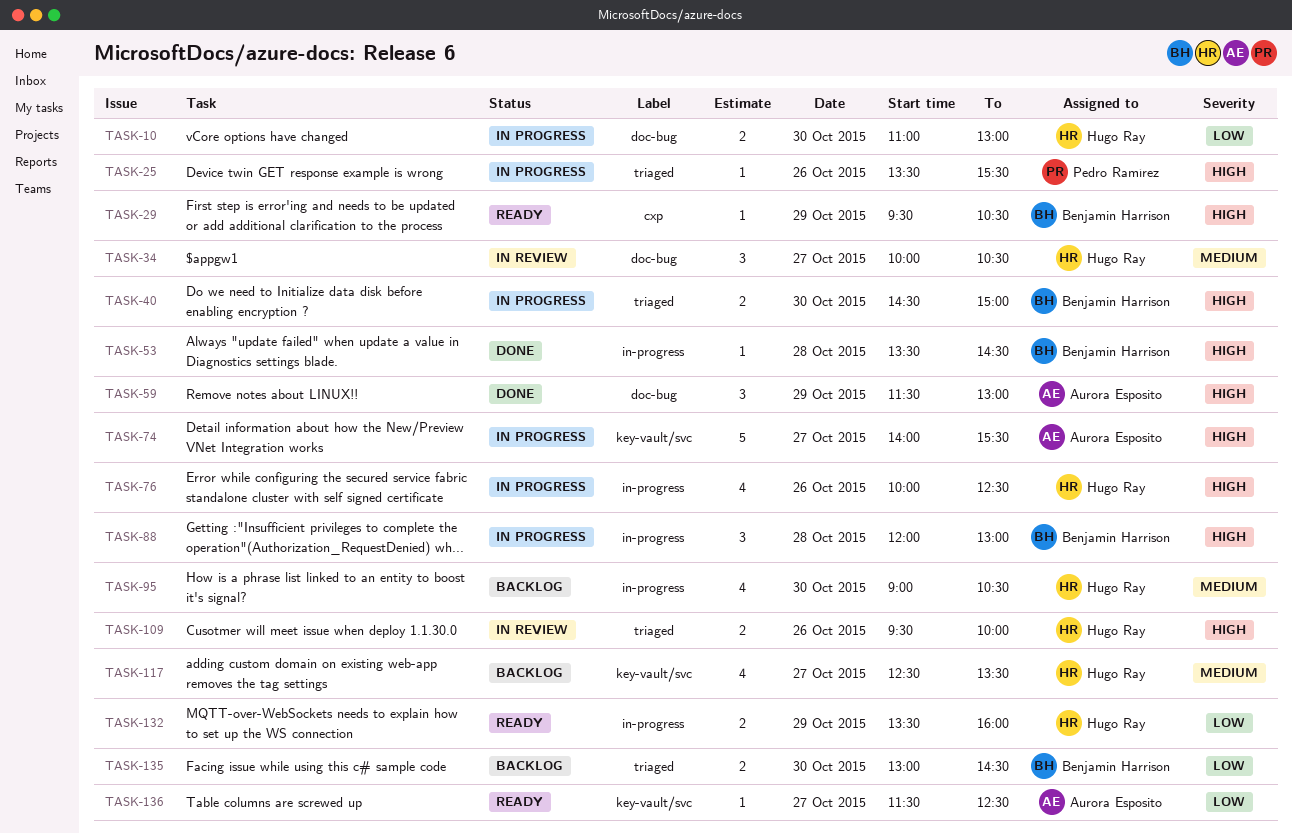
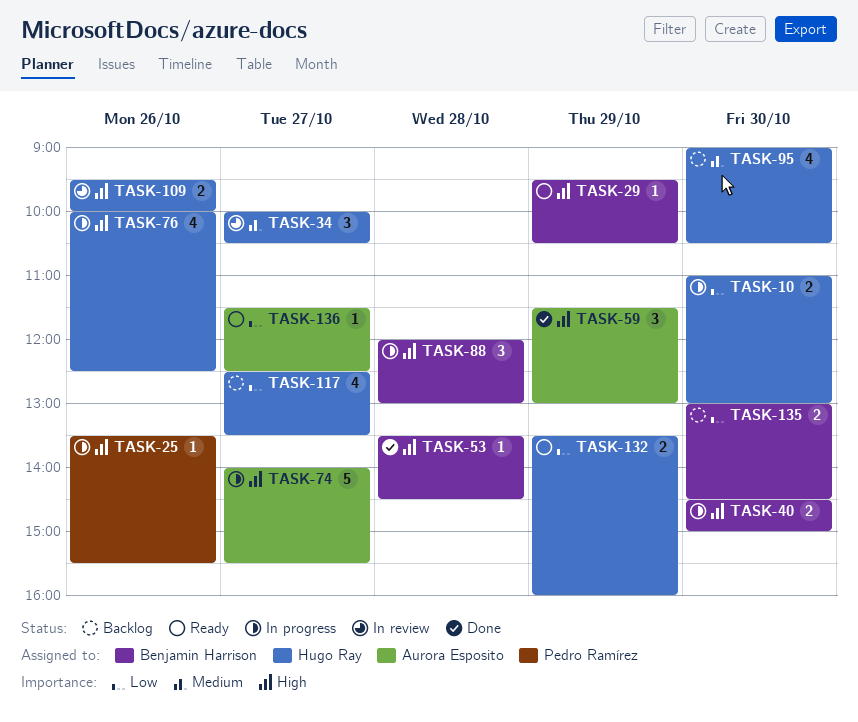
TASK-117, priority: Medium -> Low

